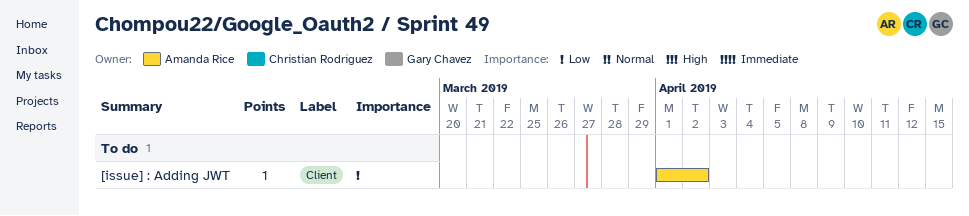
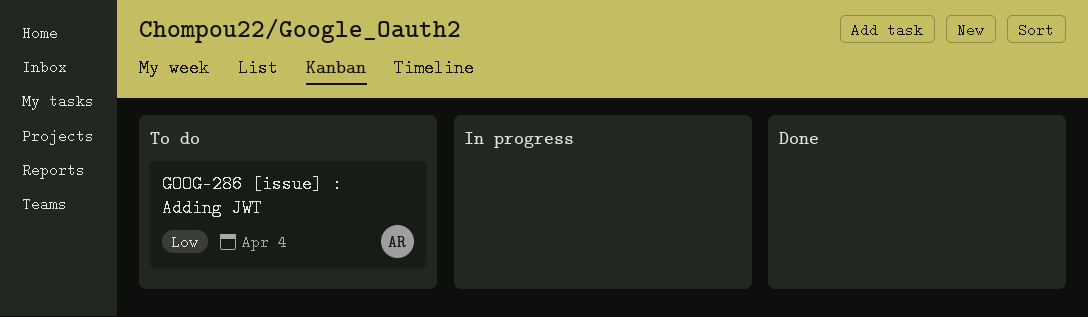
[issue] : Adding JWT, due: Apr 2 -> Apr 4

